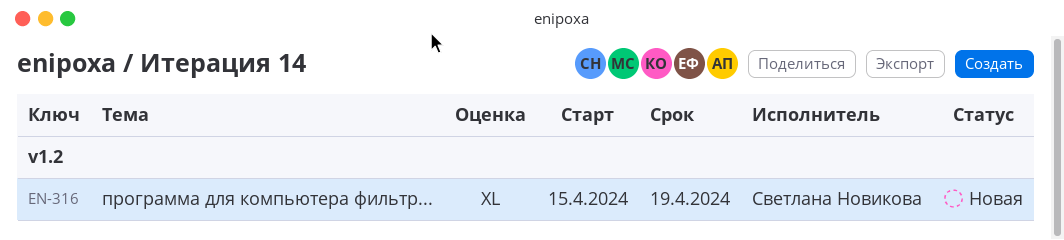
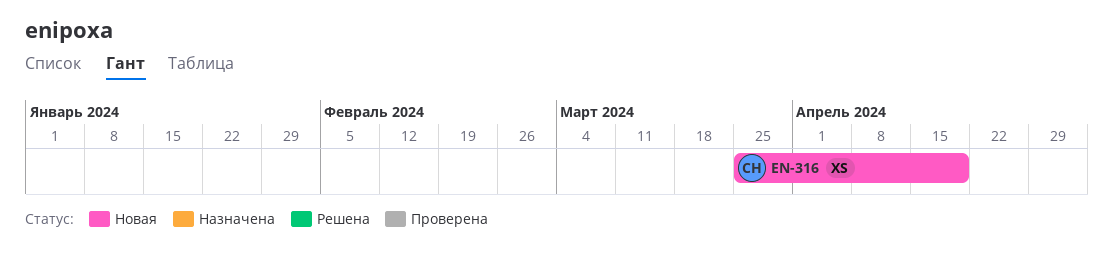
EN-316, estimate: XL -> XS
EN-316, start: Apr 15 -> Mar 25

